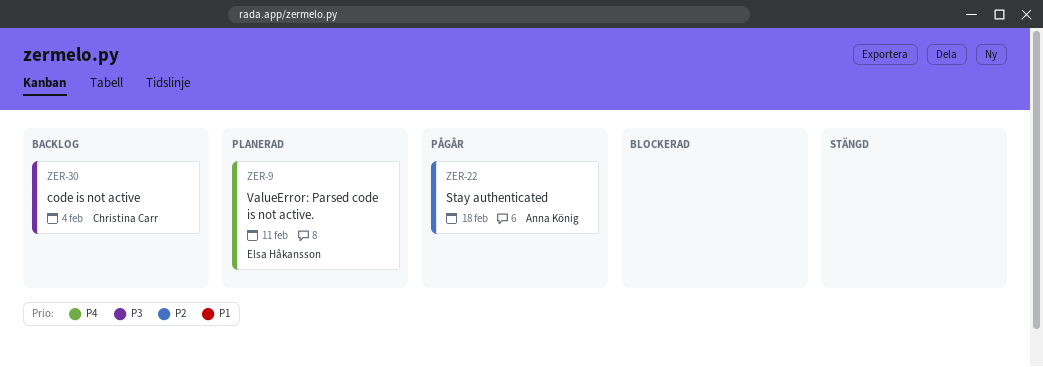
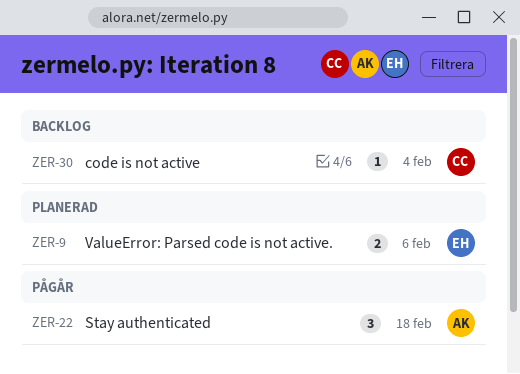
ZER-9, due: Feb 11 -> Feb 6

